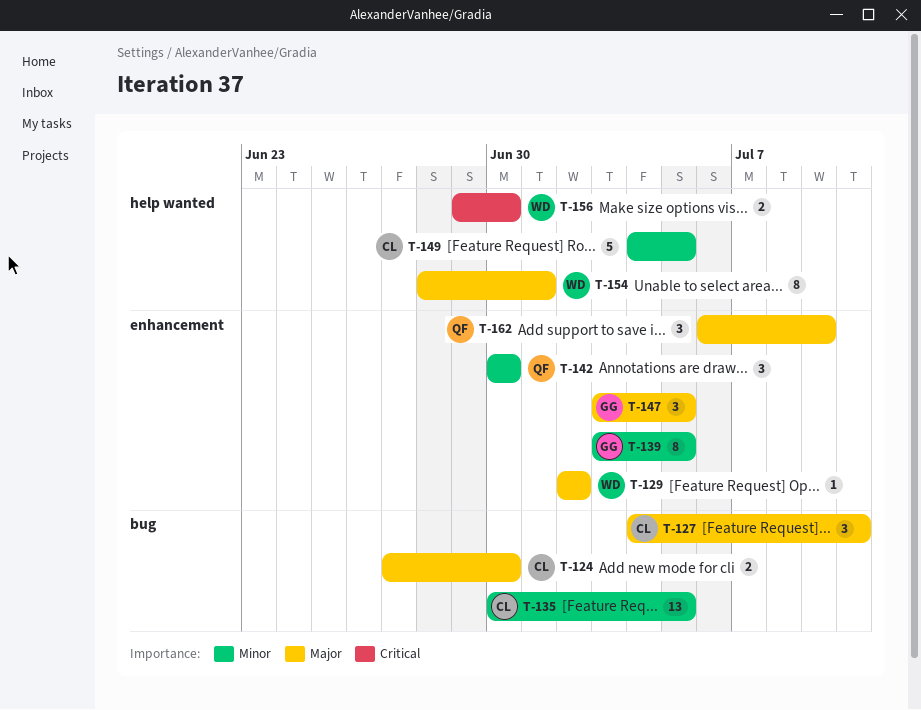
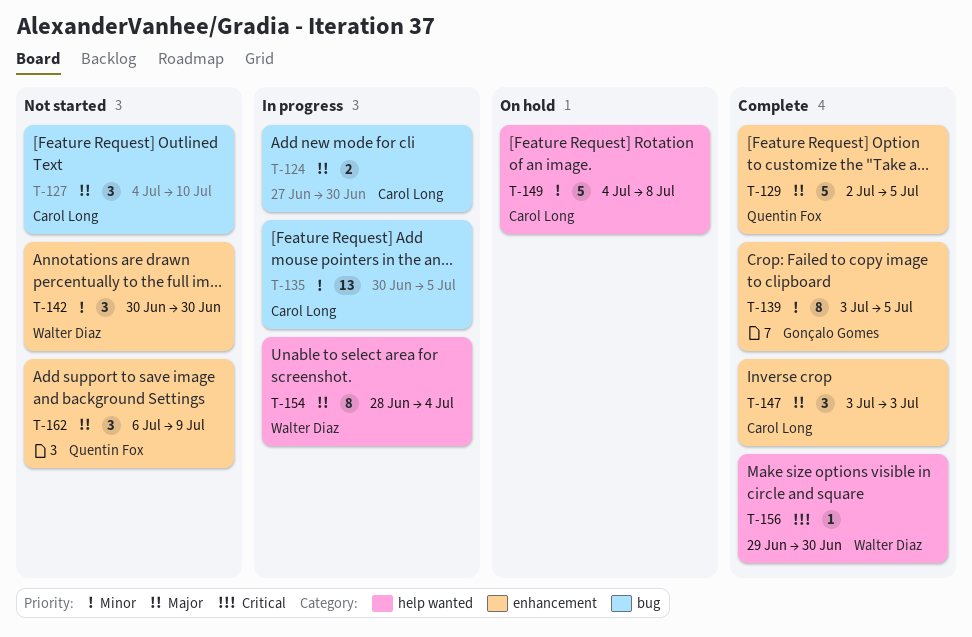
T-129, owner: Walter Diaz -> Quentin Fox
T-129, estimate: 1 -> 5
T-129, due: Jul 2 -> Jul 5
T-142, owner: Quentin Fox -> Walter Diaz
T-147, owner: Gonçalo Gomes -> Carol Long
T-147, due: Jul 5 -> Jul 3
T-149, due: Jul 5 -> Jul 8
T-154, due: Jul 1 -> Jul 4
T-156, estimate: 2 -> 1

